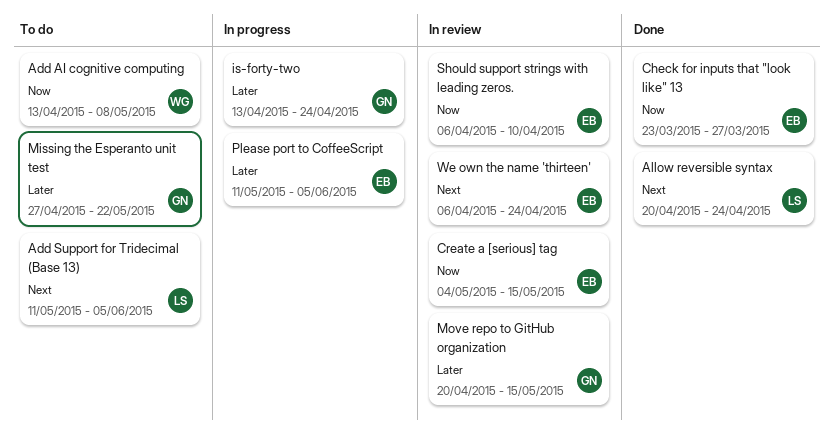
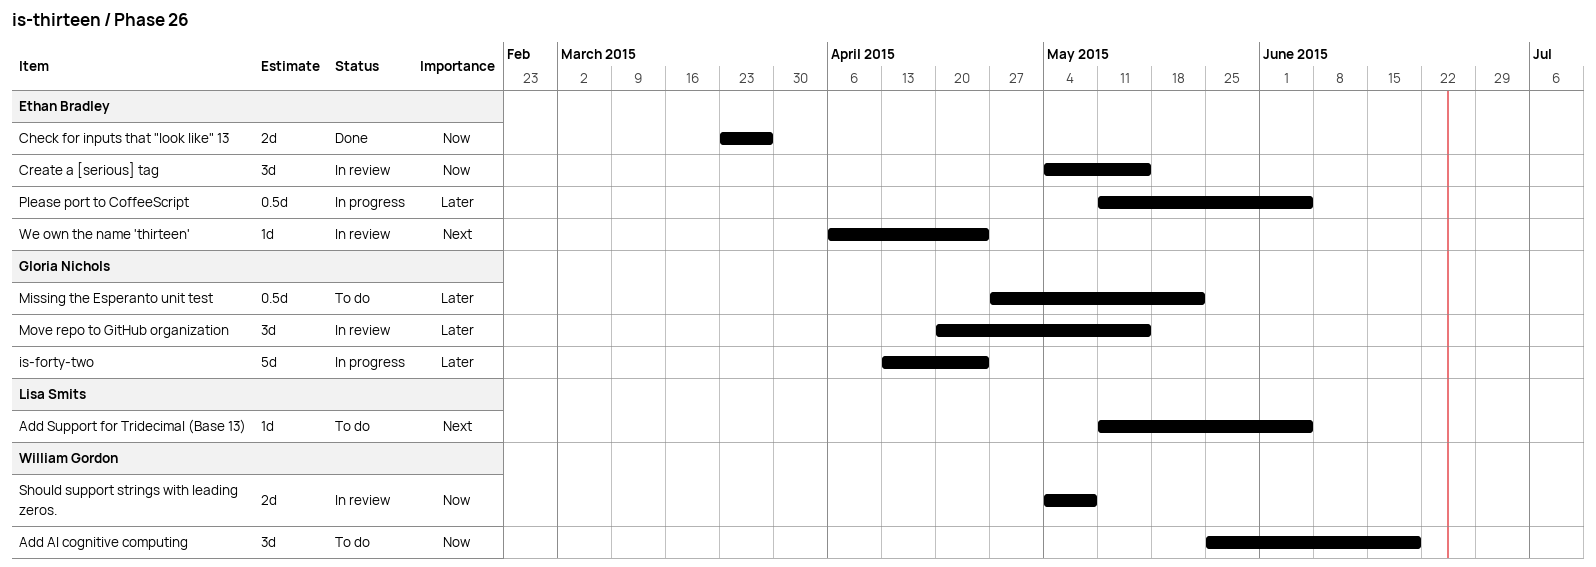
Add AI cognitive computing, start: Apr 13 -> May 25
Add AI cognitive computing, due: May 8 -> Jun 19
Allow reversible syntax: present -> none
Should support strings with leading zeros., owner: Ethan Bradley -> William Gordon
Should support strings with leading zeros., start: Apr 6 -> May 4
Should support strings with leading zeros., due: Apr 10 -> May 8

